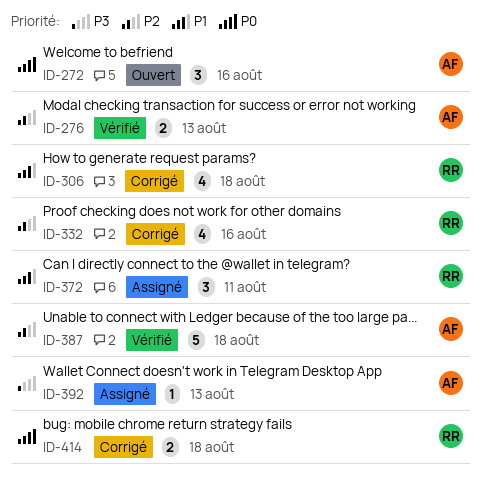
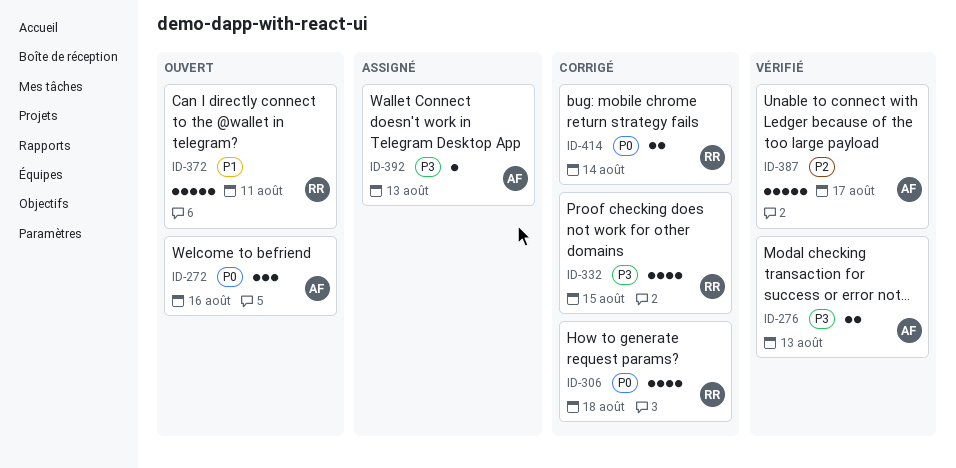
ID-276, priority: P2 -> P3
ID-306, priority: P1 -> P0
ID-332, priority: P2 -> P3
ID-332, due: Aug 16 -> Aug 15
ID-372, status: Assigné -> Ouvert
ID-372, estimate: 3 -> 5
ID-387, due: Aug 18 -> Aug 17
ID-414, due: Aug 18 -> Aug 14

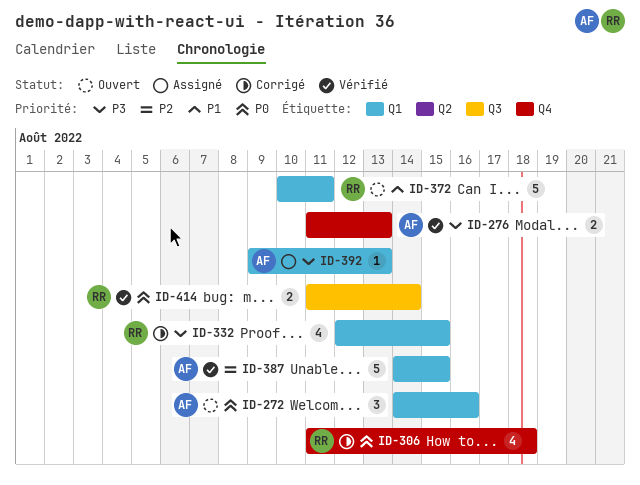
ID-387, due: Aug 17 -> Aug 15
ID-414, status: Corrigé -> Vérifié

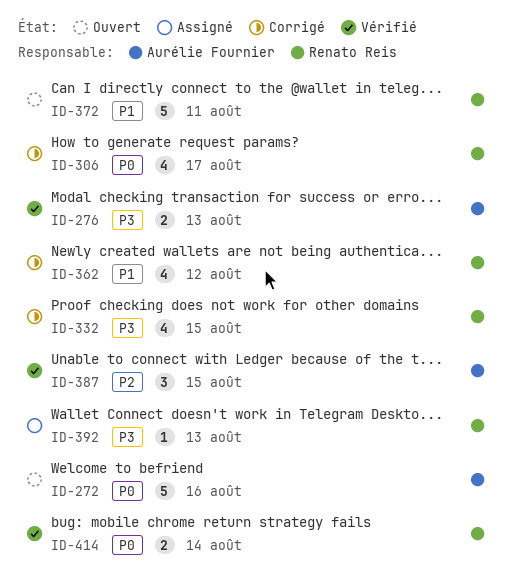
ID-272, estimate: 3 -> 5
ID-306, due: Aug 18 -> Aug 17
ID-362: none -> present
ID-387, estimate: 5 -> 3
ID-392, owner: Aurélie Fournier -> Renato Reis

